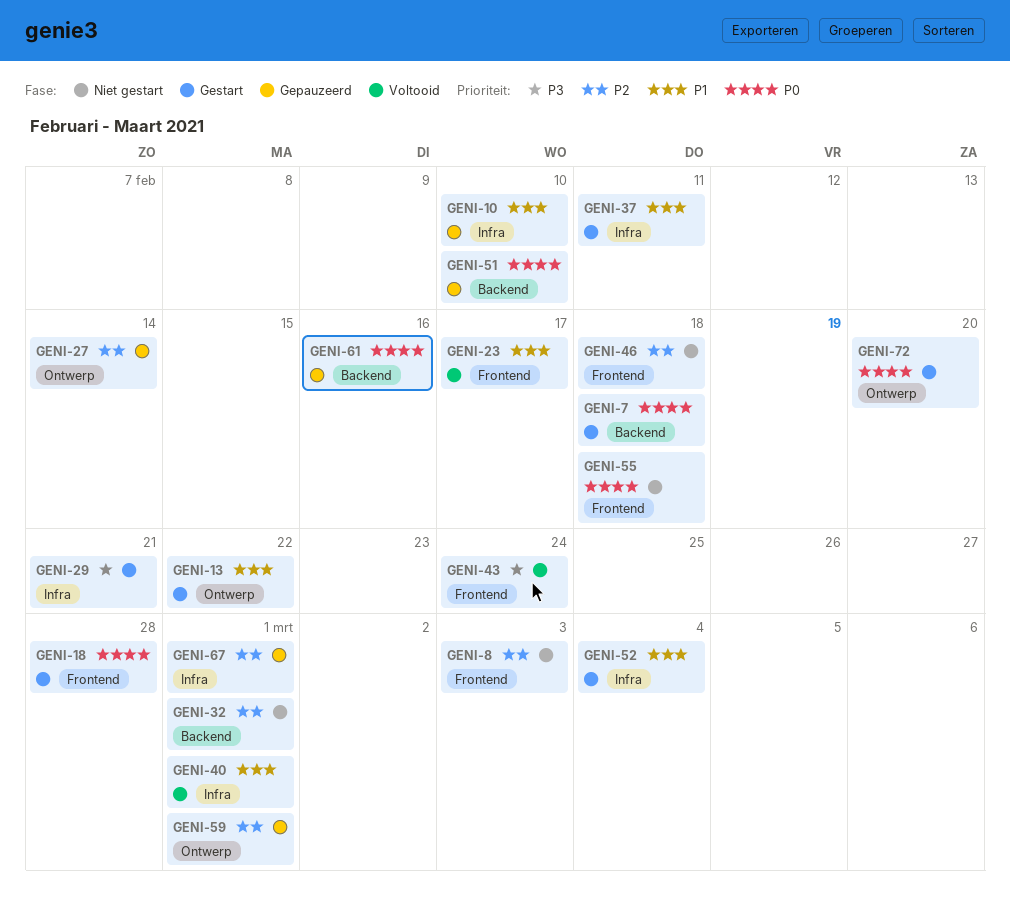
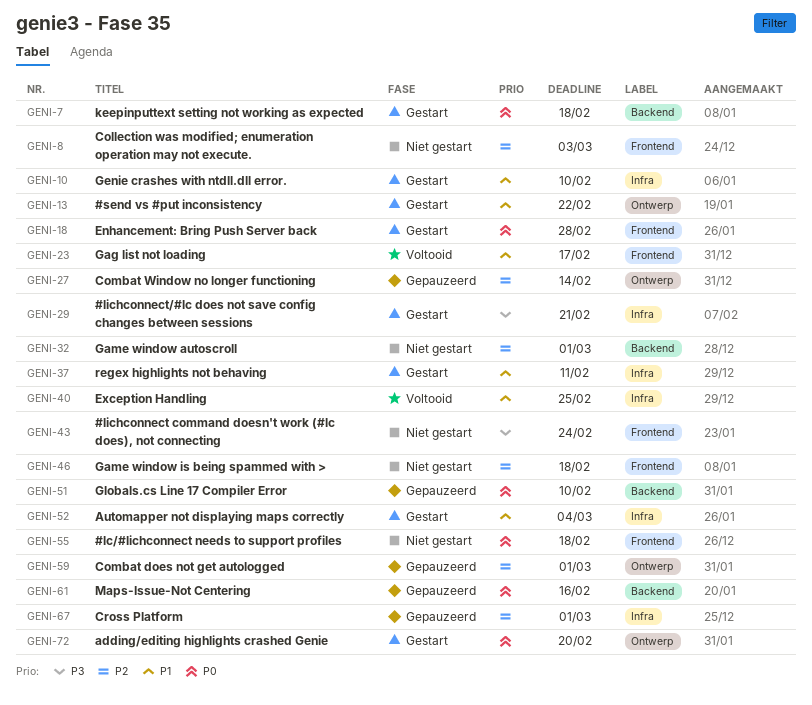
GENI-10, status: Gepauzeerd -> Gestart
GENI-40, due: Mar 1 -> Feb 25
GENI-43, status: Voltooid -> Niet gestart

